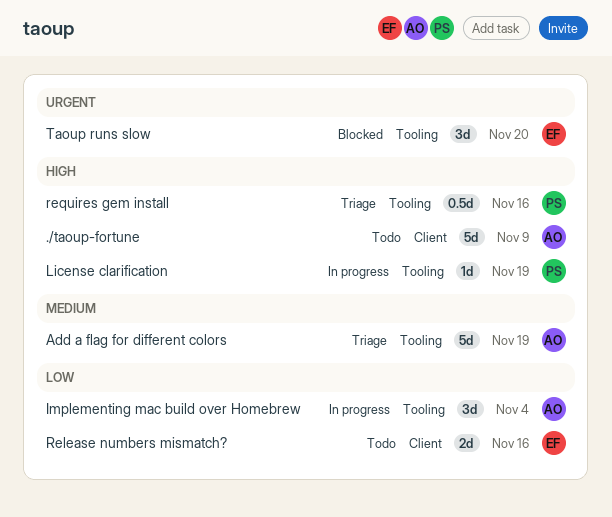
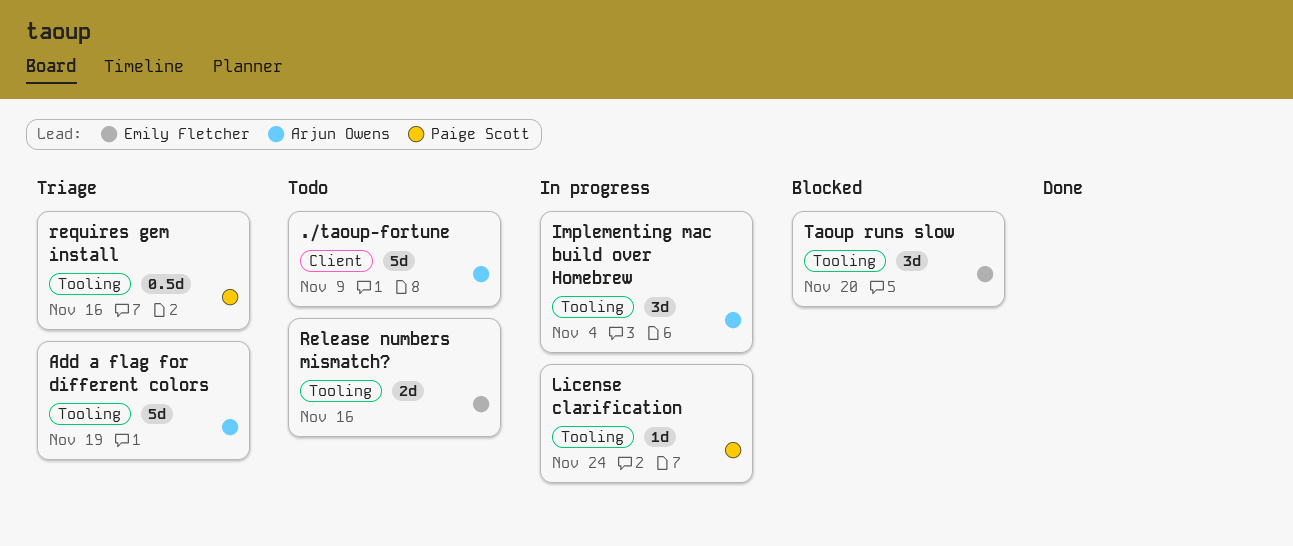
License clarification, due: Nov 19 -> Nov 24
Release numbers mismatch?, label: Client -> Tooling

